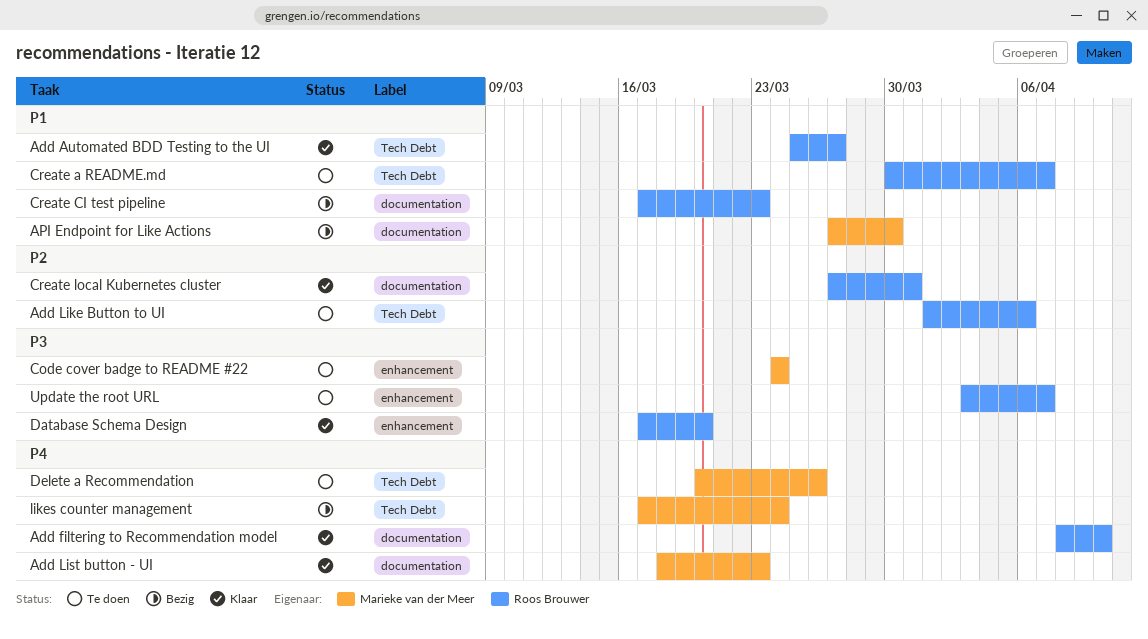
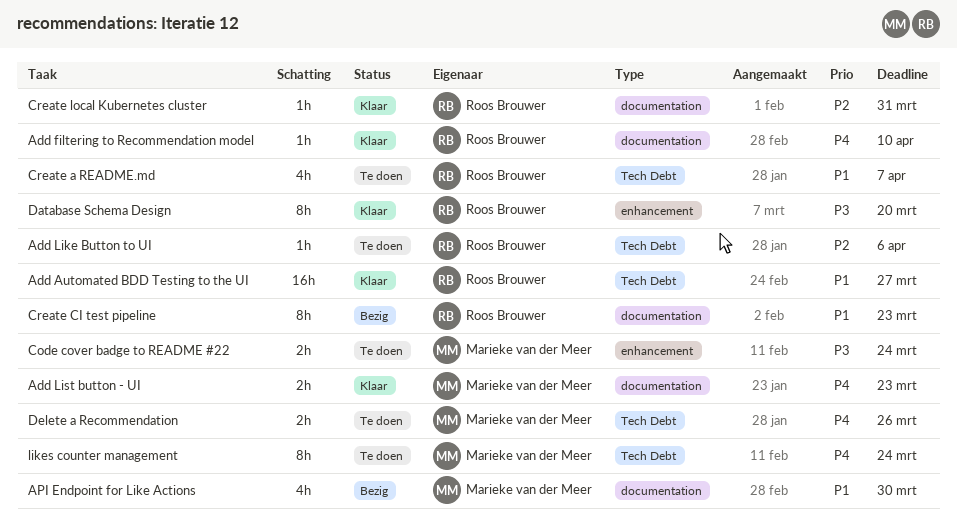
likes counter management, status: Bezig -> Te doen
Update the root URL: present -> none

